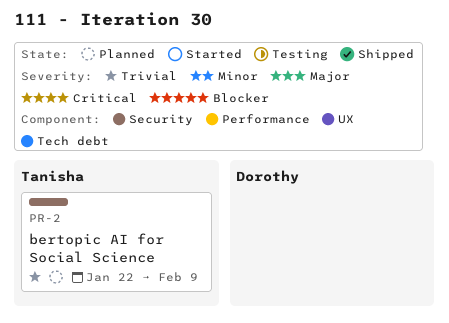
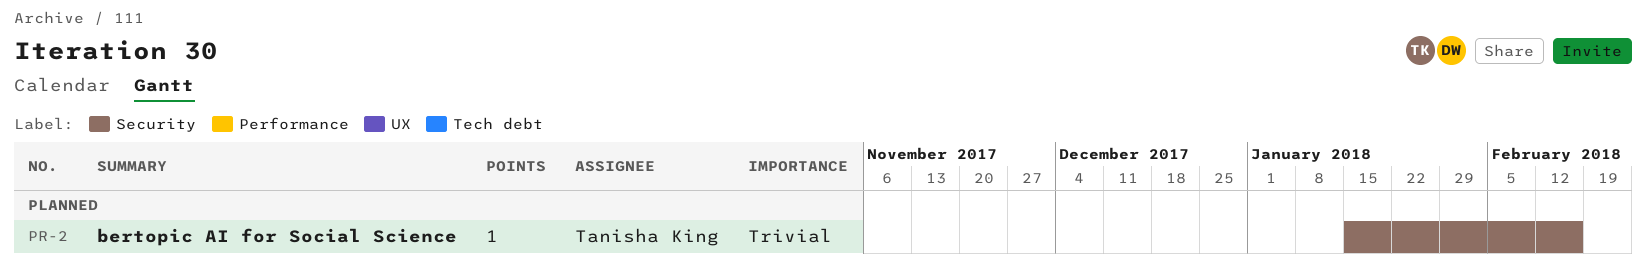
PR-2, start: Jan 22 -> Jan 15
PR-2, due: Feb 9 -> Feb 16

